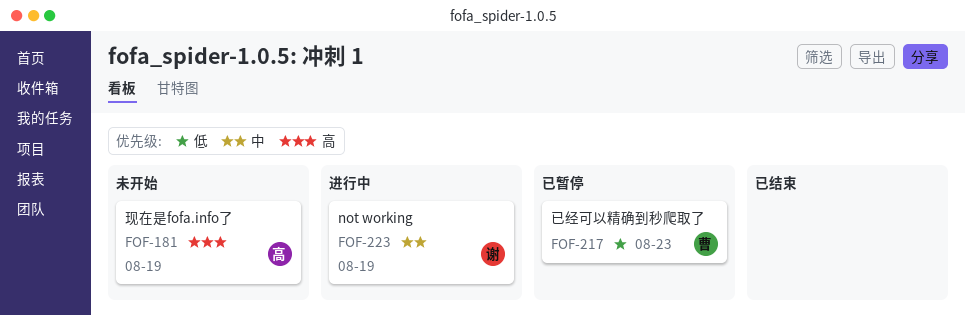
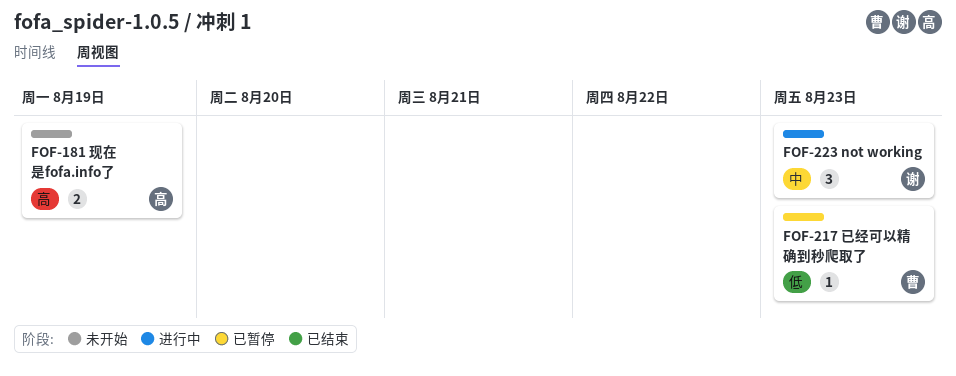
FOF-223, due: Aug 19 -> Aug 23

